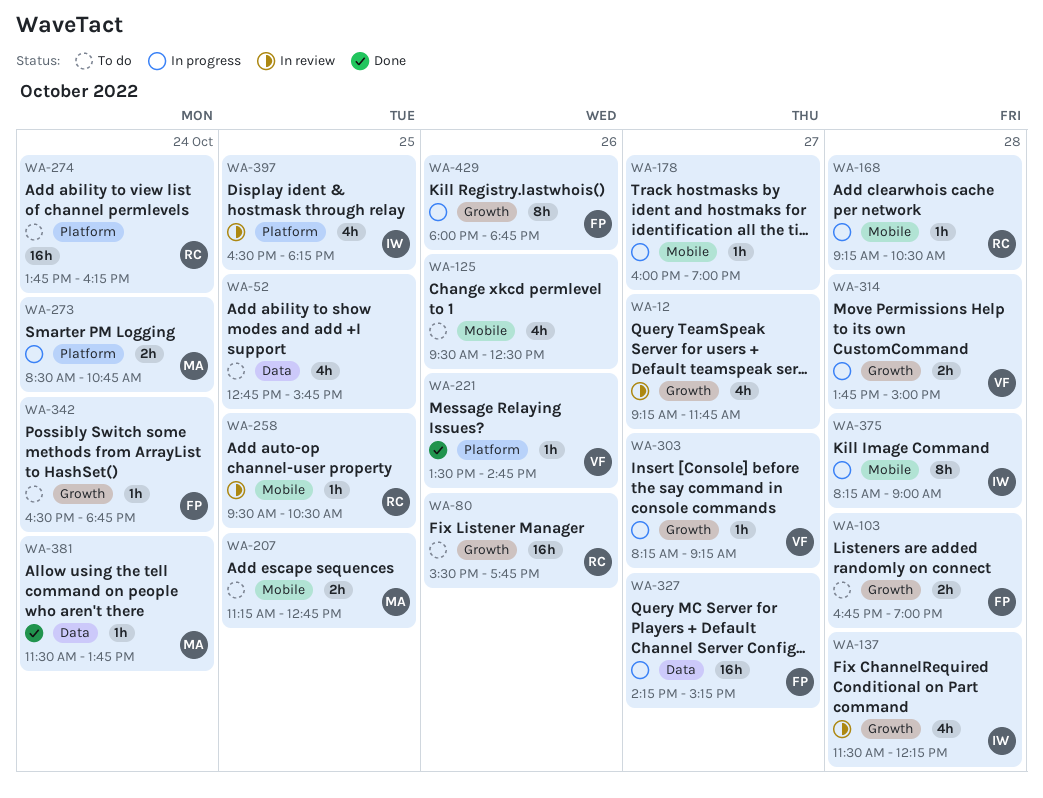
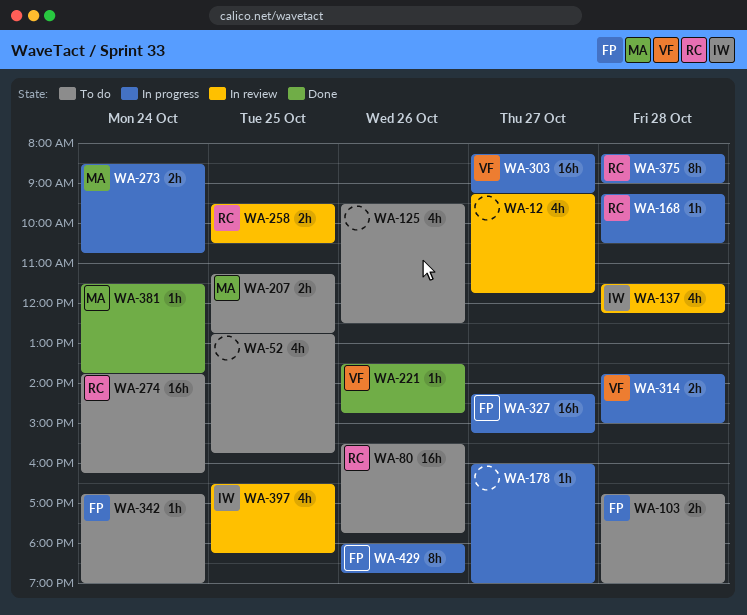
WA-258, estimate: 1h -> 2h
WA-303, estimate: 1h -> 16h
WA-342, begins: 16:30 -> 16:45
WA-342, ends: 18:45 -> 19:00
WA-375, owner: IW -> RC

